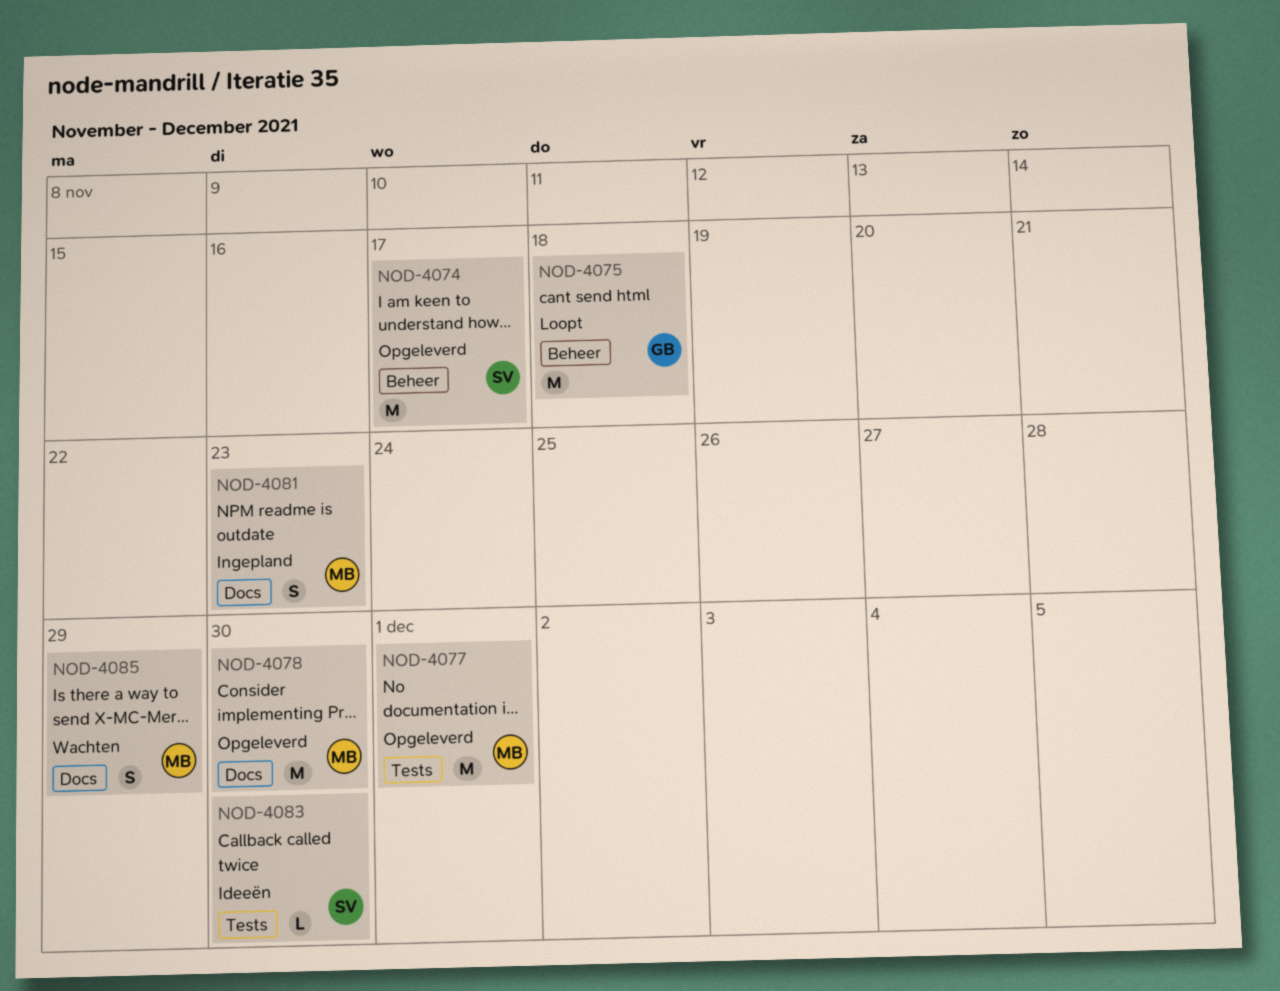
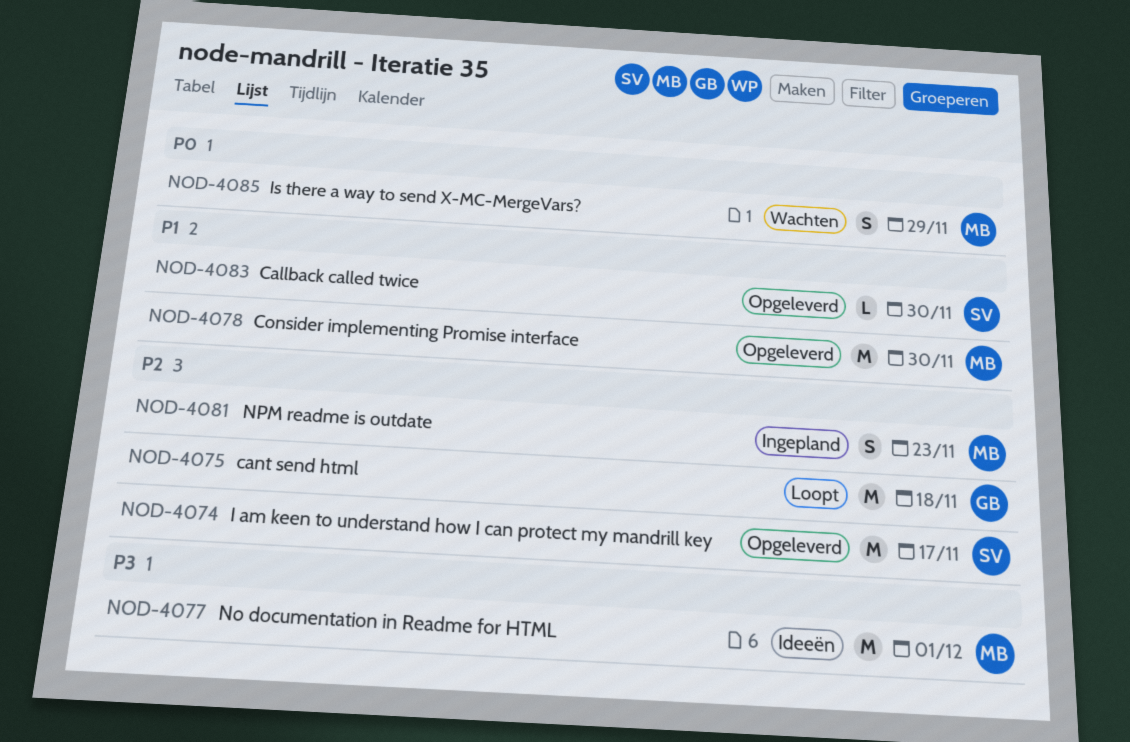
NOD-4077, status: Opgeleverd -> Ideeën
NOD-4083, status: Ideeën -> Opgeleverd

